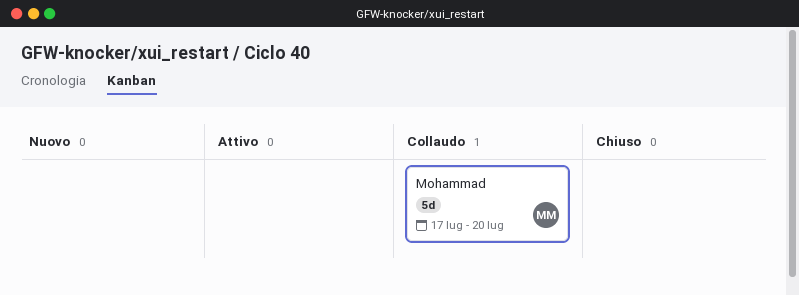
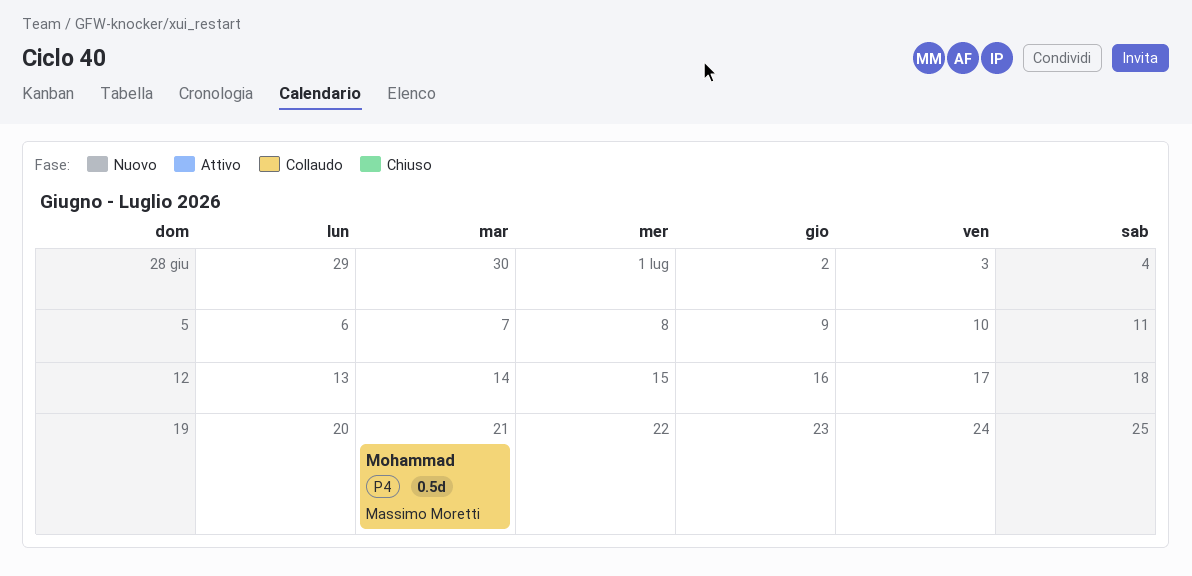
Mohammad, estimate: 5d -> 0.5d
Mohammad, due: Jul 20 -> Jul 21

